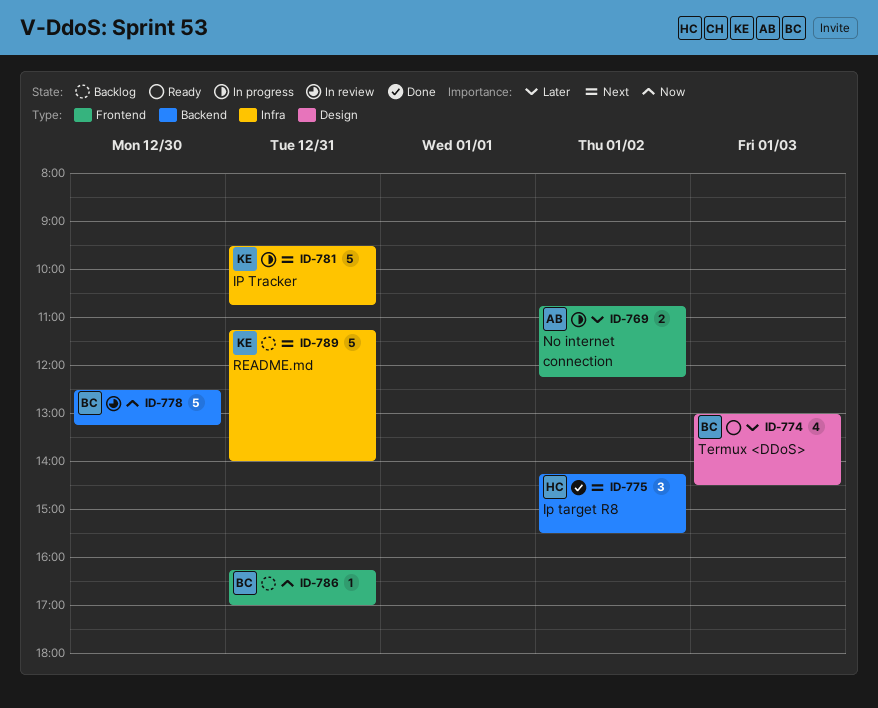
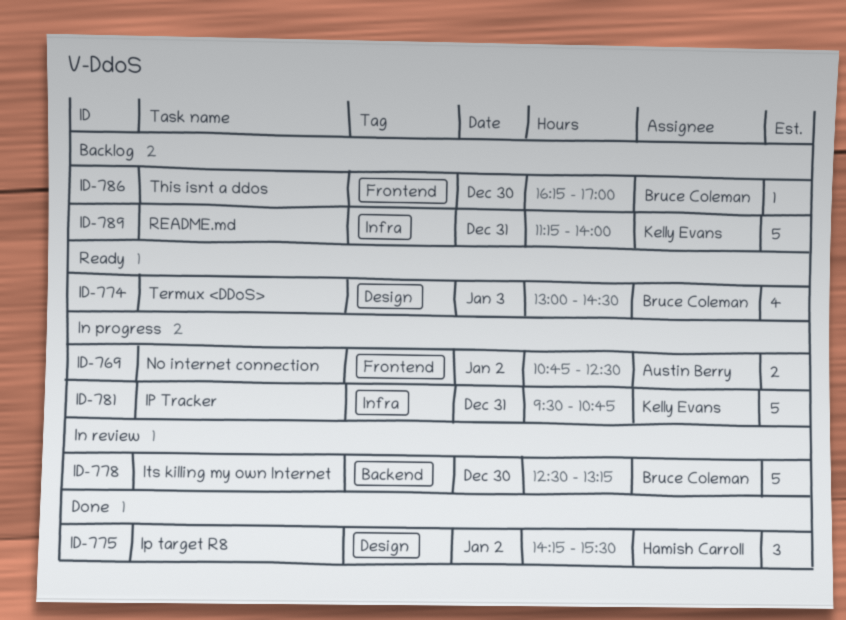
ID-769, ends: 12:15 -> 12:30
ID-775, label: Backend -> Design
ID-786, day: Dec 31 -> Dec 30

